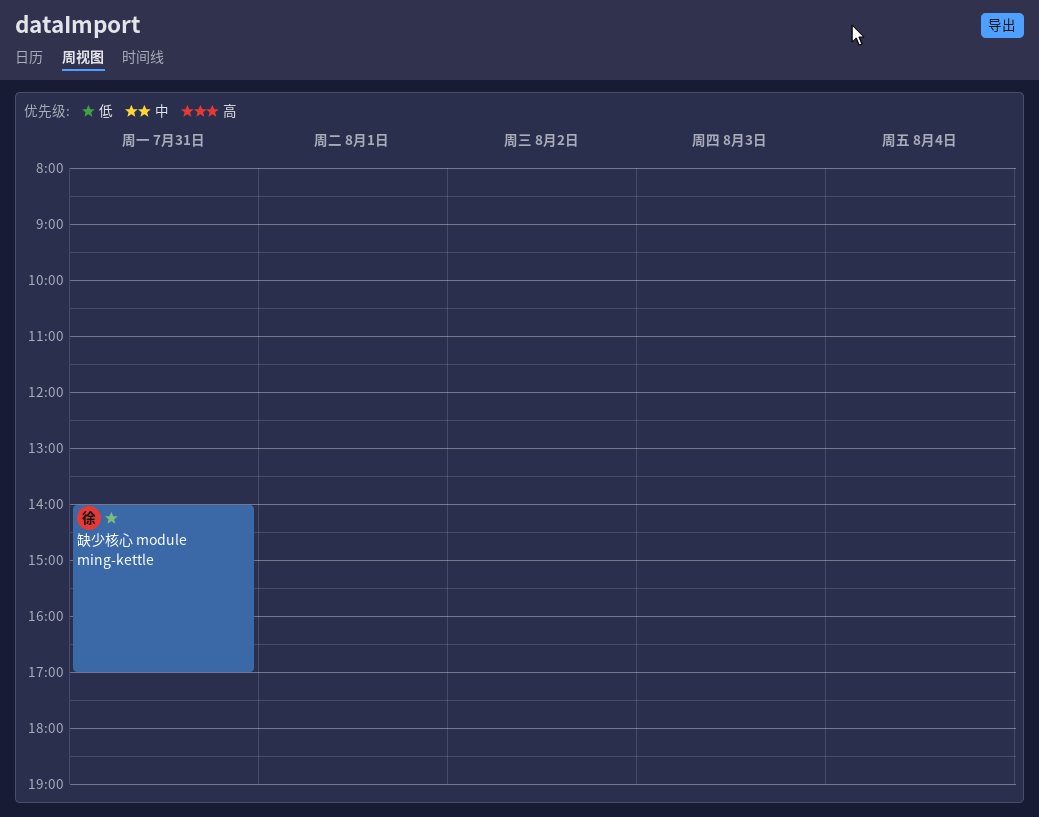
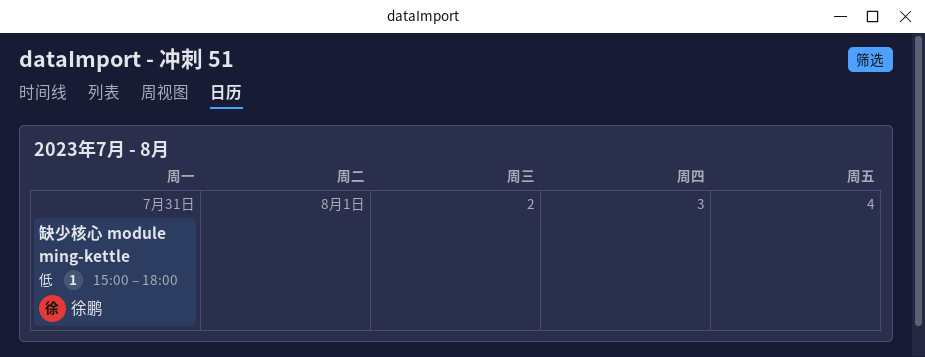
缺少核心 module ming-kettle, begins: 14:00 -> 15:00
缺少核心 module ming-kettle, ends: 17:00 -> 18:00

